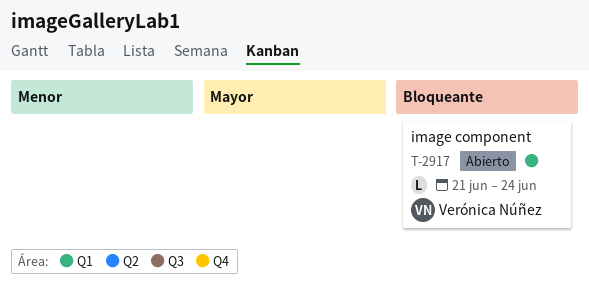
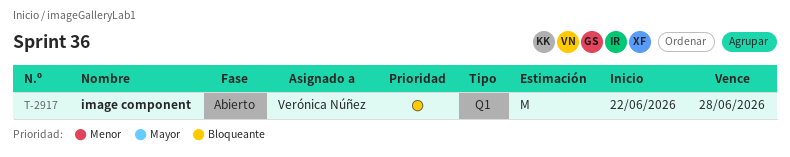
T-2917, estimate: L -> M
T-2917, start: Jun 21 -> Jun 22
T-2917, due: Jun 24 -> Jun 28

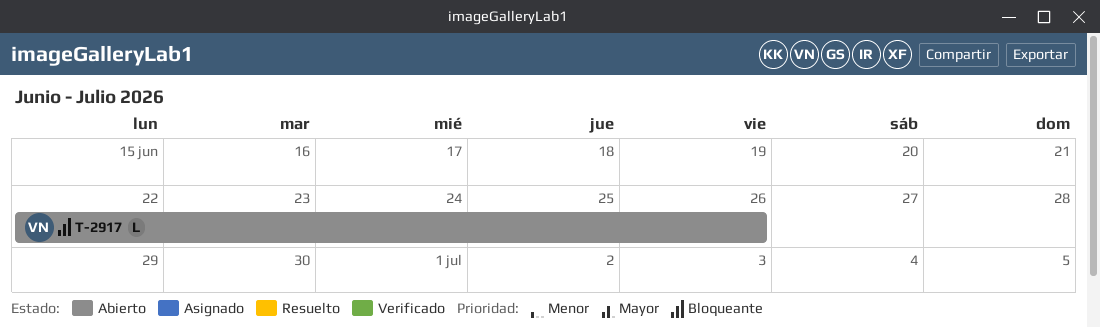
T-2917, estimate: M -> L
T-2917, due: Jun 28 -> Jun 26

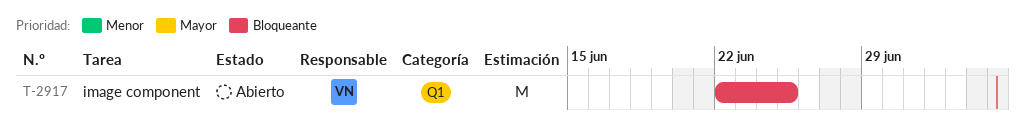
T-2917, estimate: L -> M
T-2917, due: Jun 26 -> Jun 25

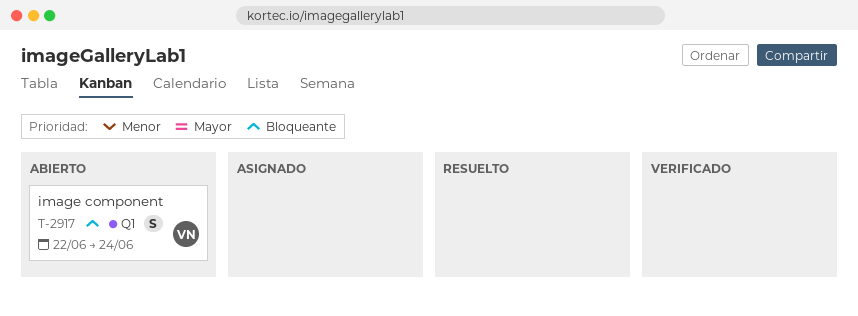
T-2917, estimate: M -> S
T-2917, due: Jun 25 -> Jun 24

